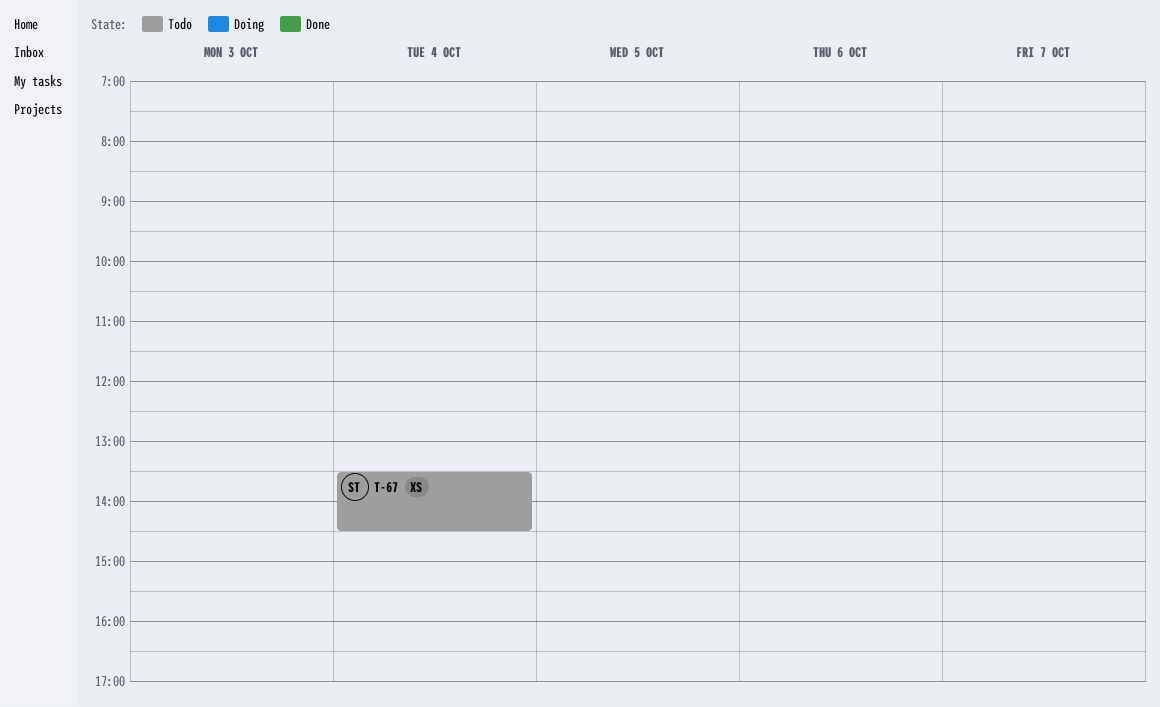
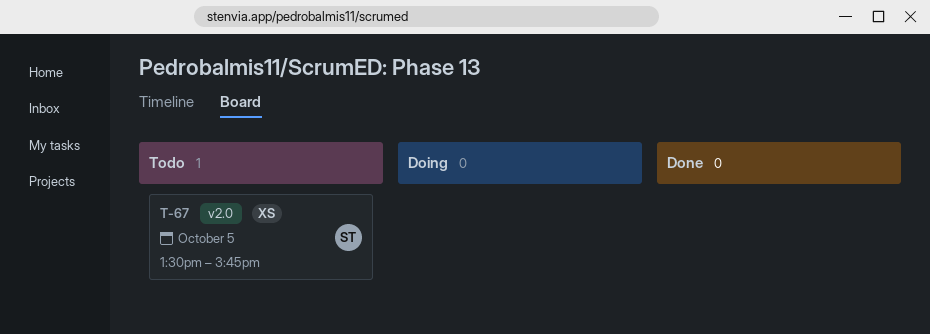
T-67, day: Oct 4 -> Oct 5
T-67, ends: 14:30 -> 15:45

